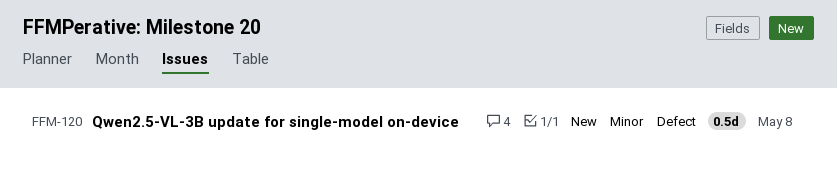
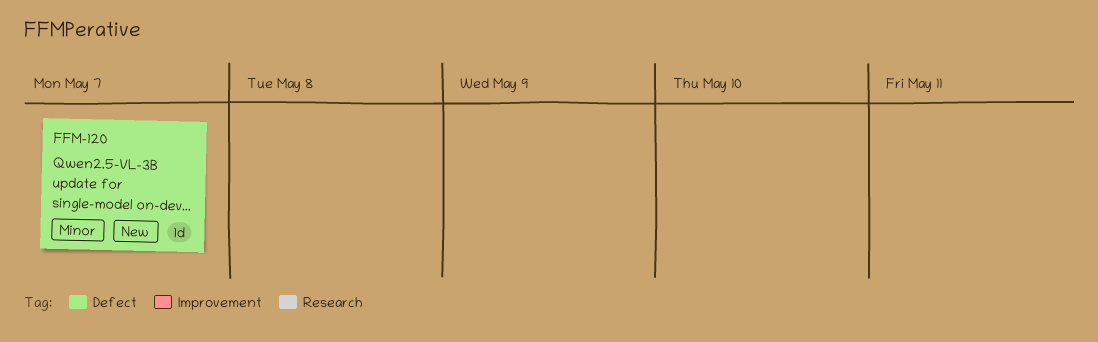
FFM-120, estimate: 0.5d -> 1d
FFM-120, due: May 8 -> May 7

